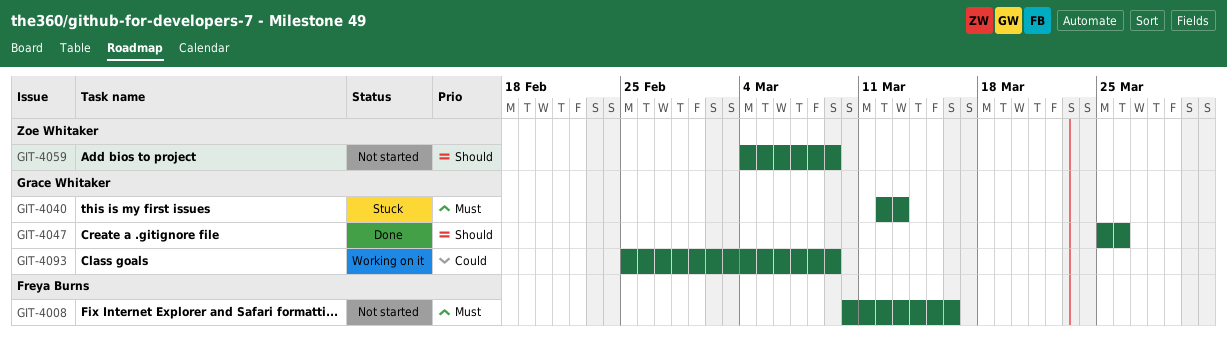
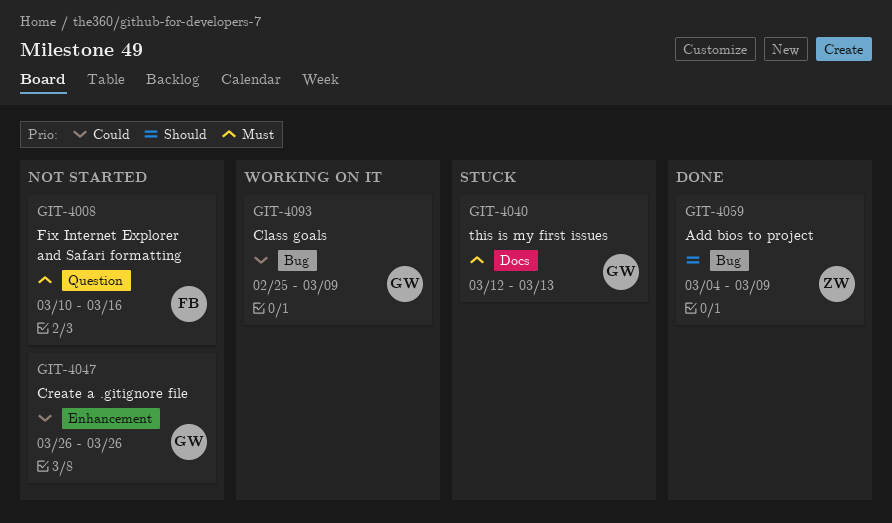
GIT-4047, status: Done -> Not started
GIT-4047, priority: Should -> Could
GIT-4047, start: Mar 25 -> Mar 26
GIT-4059, status: Not started -> Done

